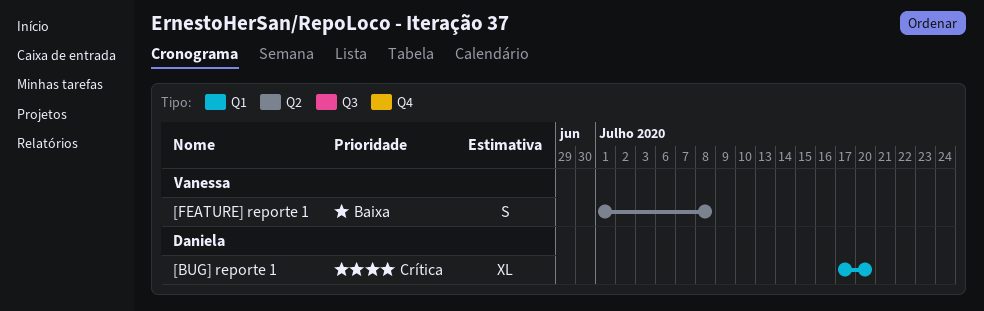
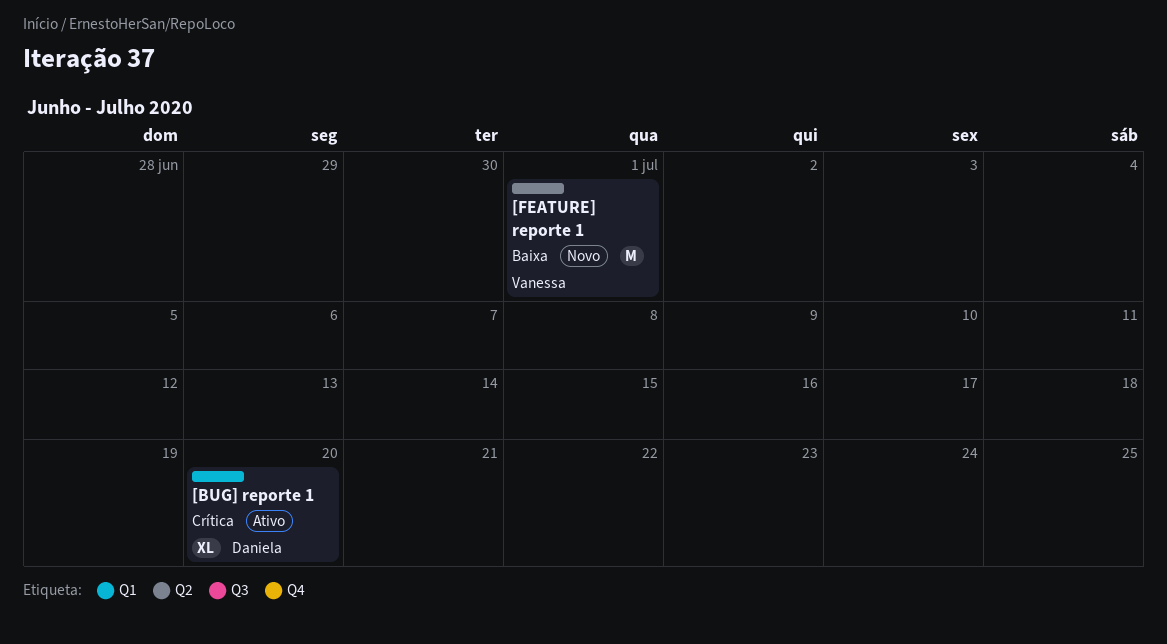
[FEATURE] reporte 1, estimate: S -> M
[FEATURE] reporte 1, due: Jul 8 -> Jul 1

